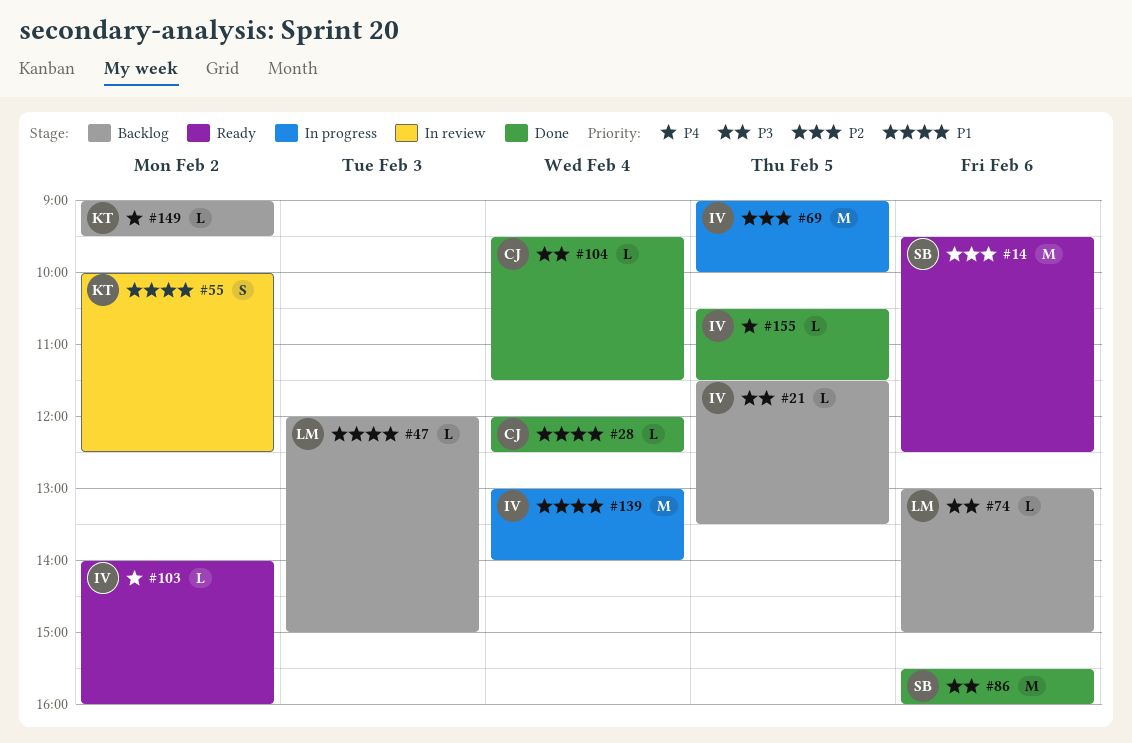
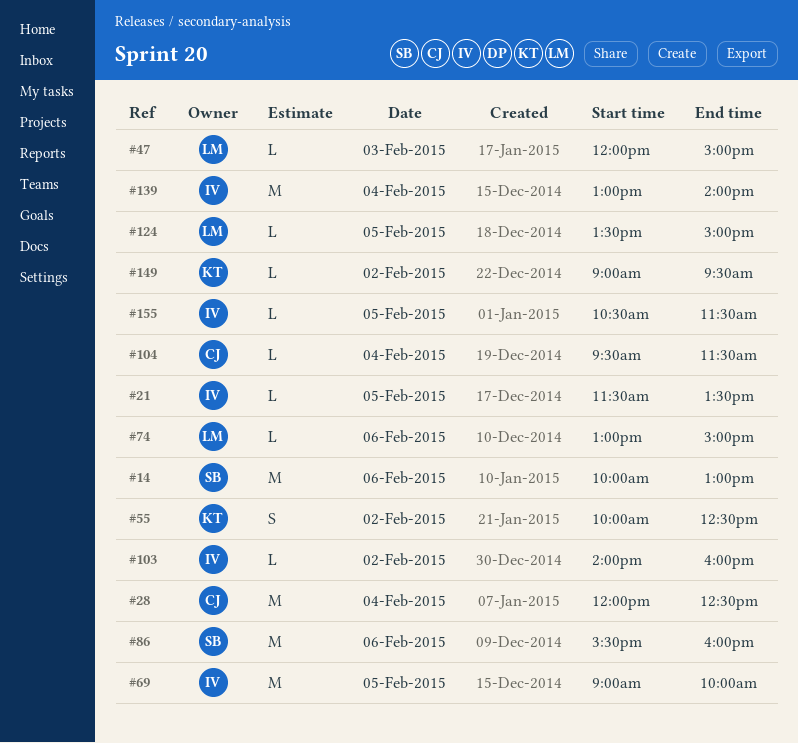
#14, begins: 09:30 -> 10:00
#14, ends: 12:30 -> 13:00
#28, estimate: L -> M
#124: none -> present

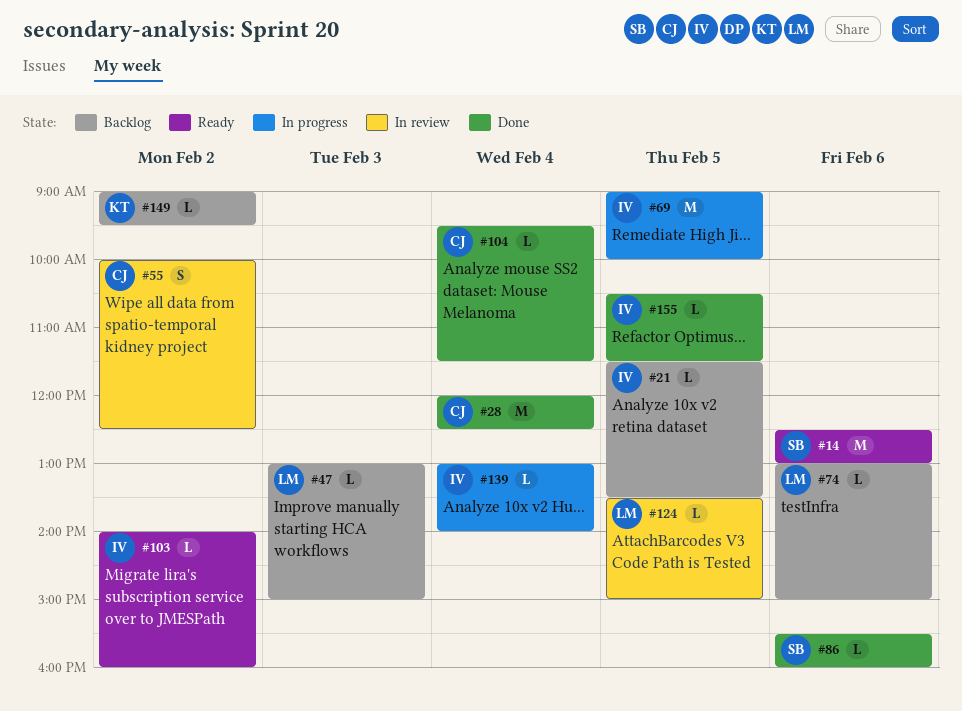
#14, begins: 10:00 -> 12:30
#47, begins: 12:00 -> 13:00
#55, owner: KT -> CJ
#86, estimate: M -> L
#139, estimate: M -> L

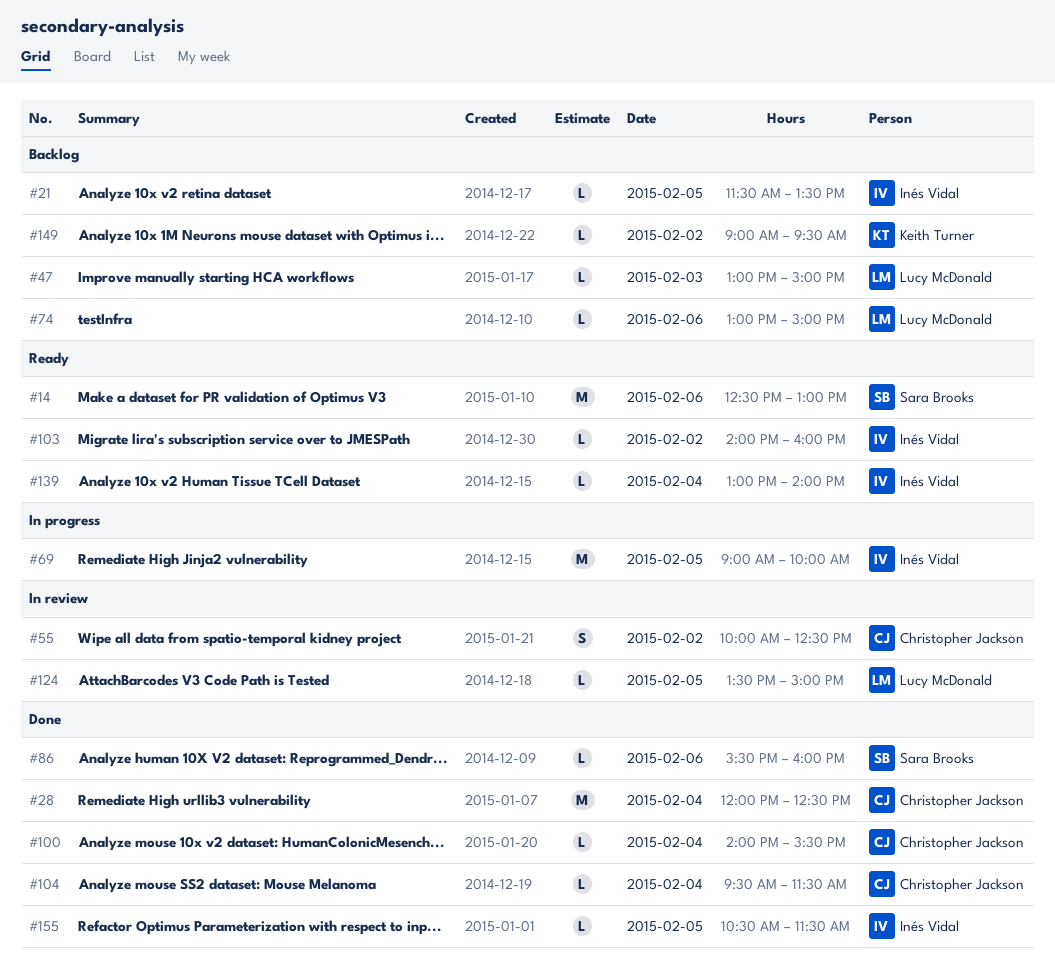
#100: none -> present
#139, status: In progress -> Ready

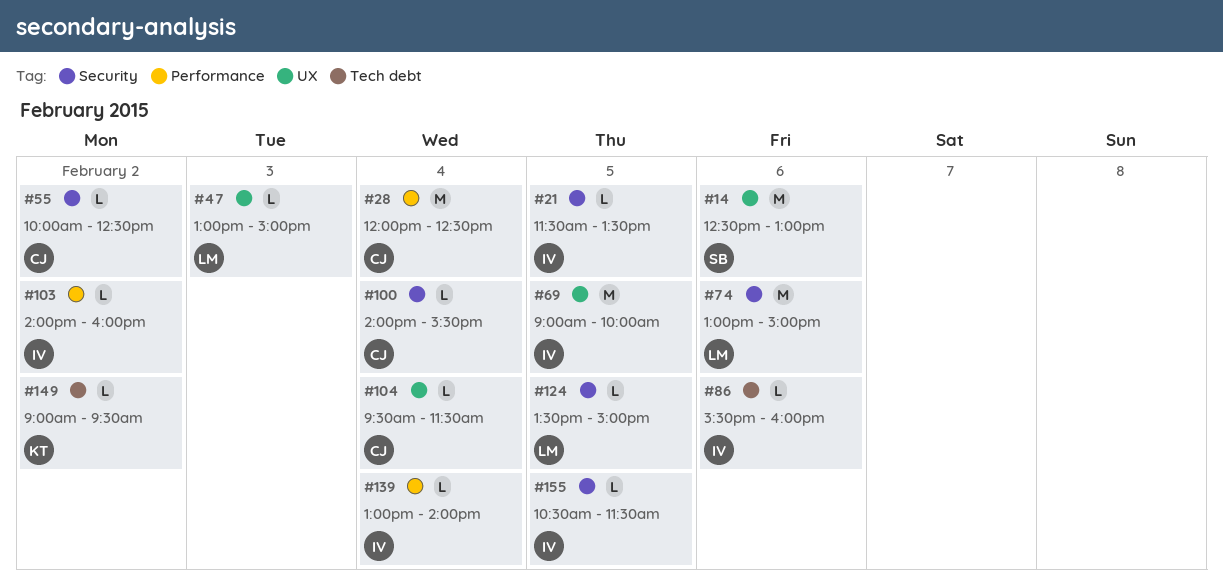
#55, estimate: S -> L
#74, estimate: L -> M
#86, owner: Sara Brooks -> Inés Vidal

